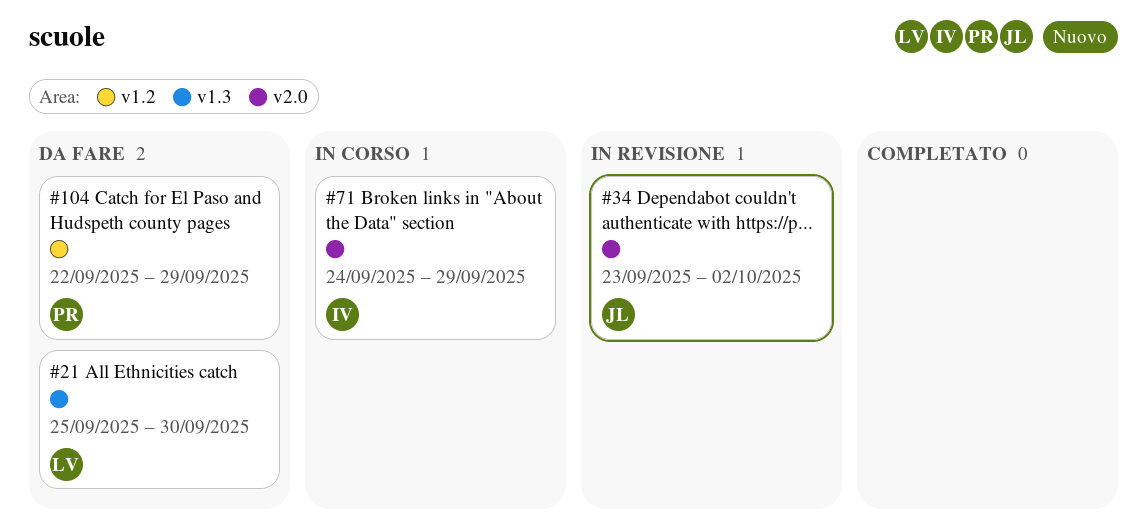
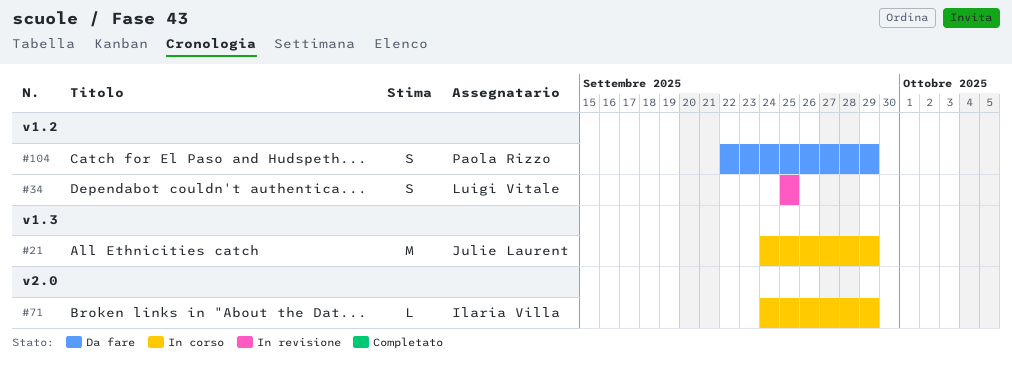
#21, status: Da fare -> In corso
#21, owner: Luigi Vitale -> Julie Laurent
#21, start: Sep 25 -> Sep 24
#21, due: Sep 30 -> Sep 29
#34, owner: Julie Laurent -> Luigi Vitale
#34, label: v2.0 -> v1.2
#34, start: Sep 23 -> Sep 25
#34, due: Oct 2 -> Sep 25

